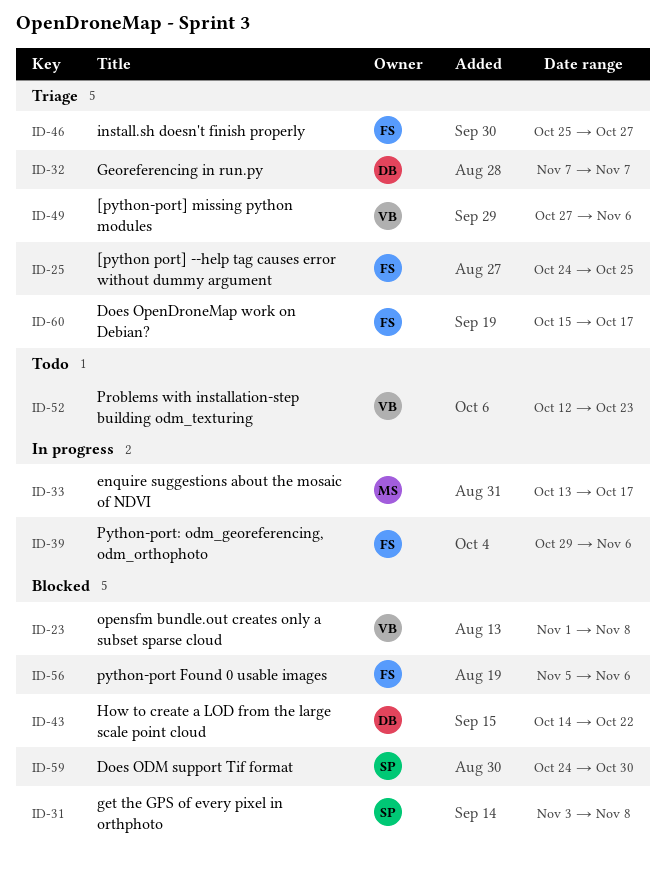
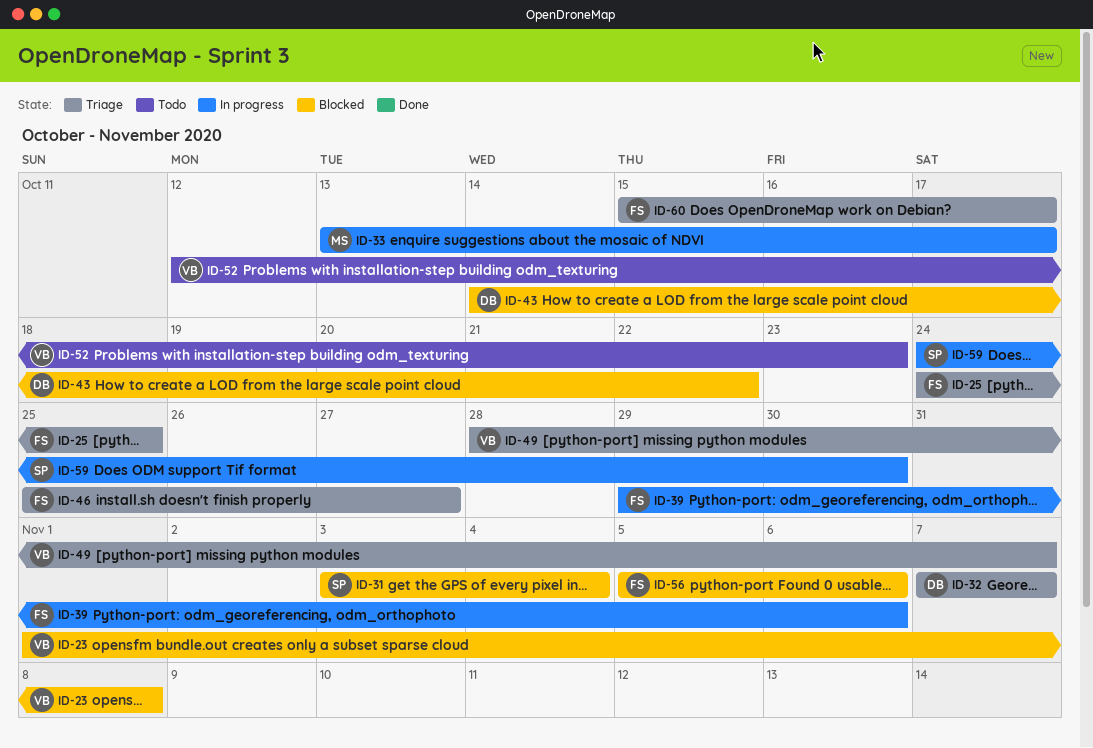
ID-31, due: Nov 8 -> Nov 4
ID-49, start: Oct 27 -> Oct 28
ID-49, due: Nov 6 -> Nov 7
ID-59, status: Blocked -> In progress

